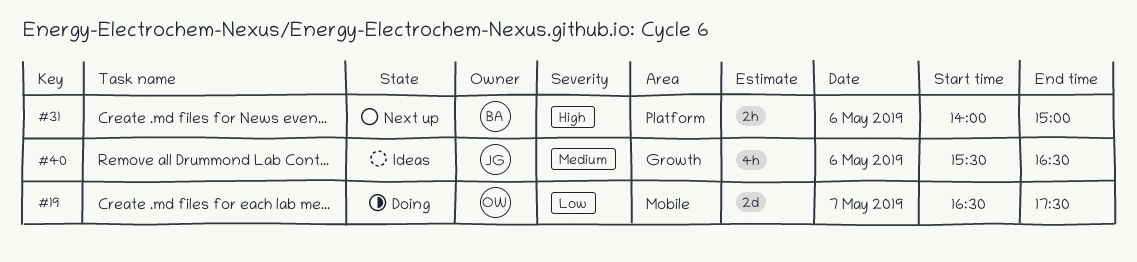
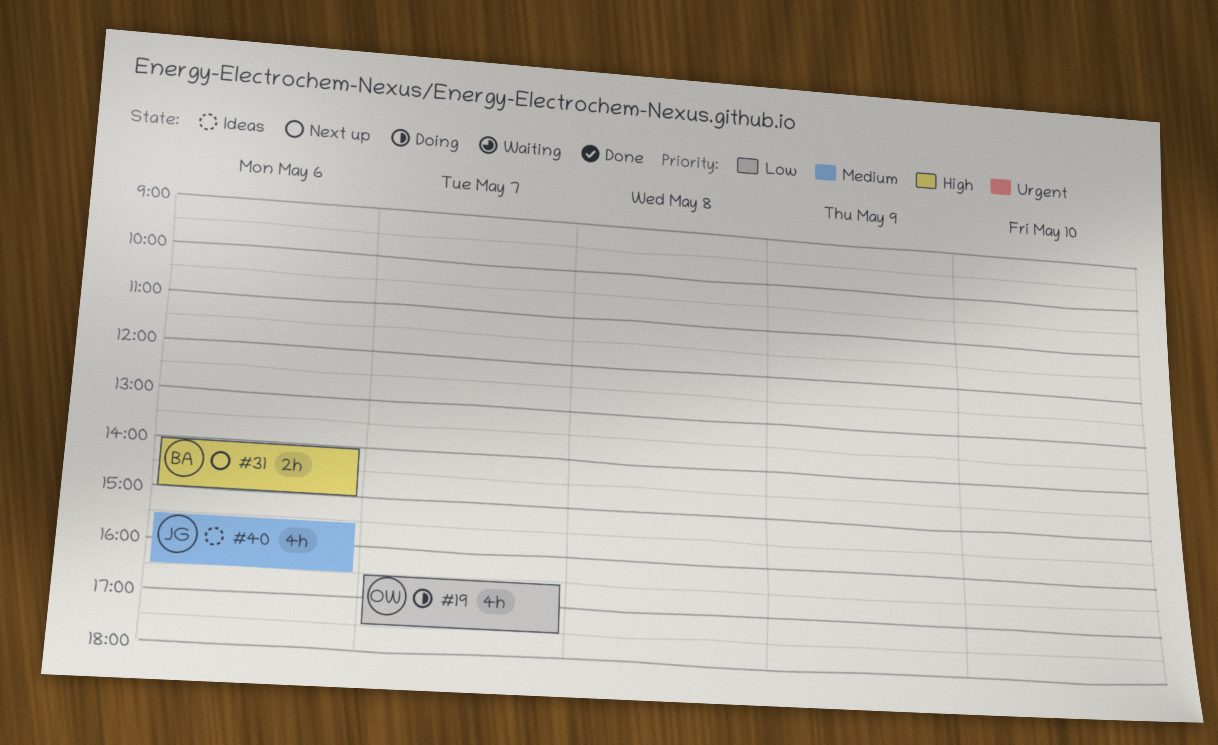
#19, estimate: 2d -> 4h

